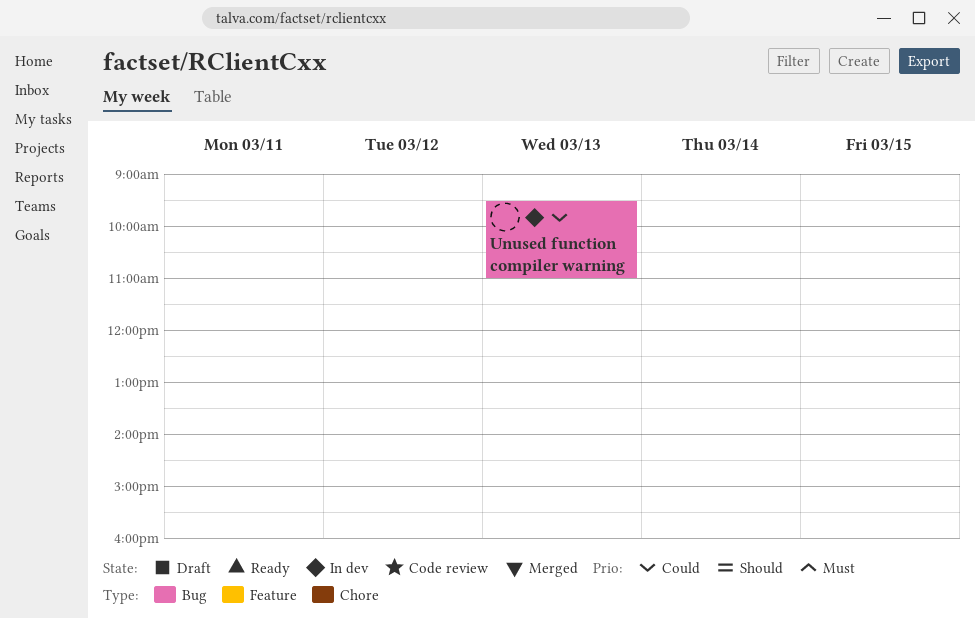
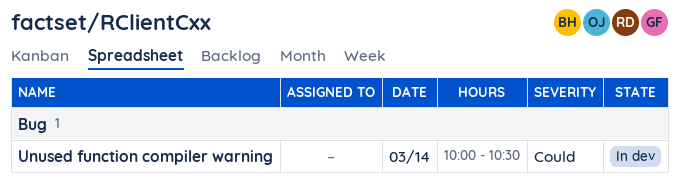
Unused function compiler warning, day: Mar 13 -> Mar 14
Unused function compiler warning, begins: 09:30 -> 10:00
Unused function compiler warning, ends: 11:00 -> 10:30

